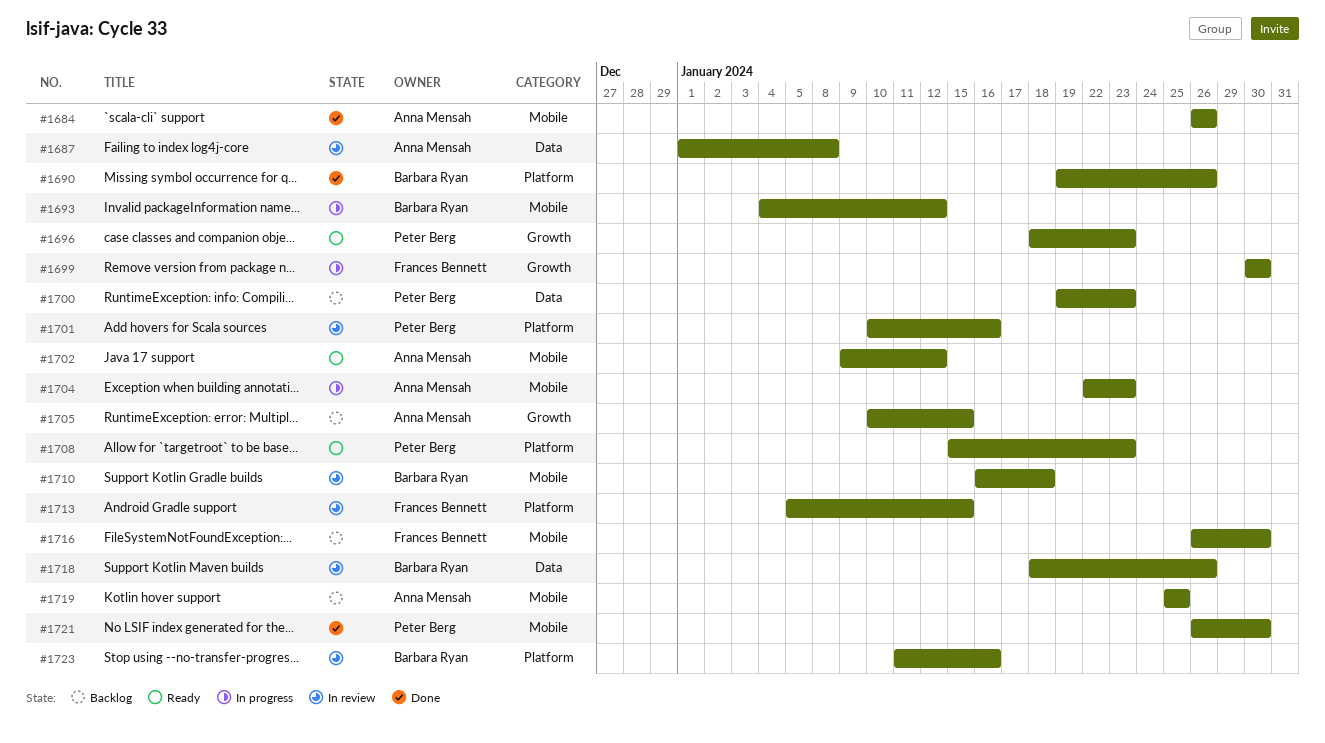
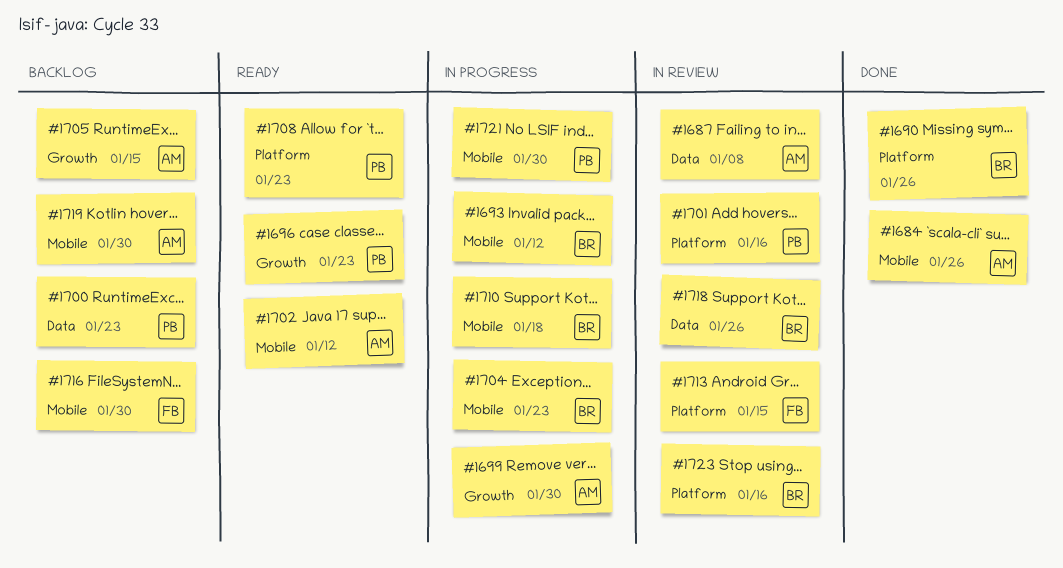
#1699, owner: Frances Bennett -> Anna Mensah
#1704, owner: Anna Mensah -> Barbara Ryan
#1710, status: In review -> In progress
#1719, due: Jan 25 -> Jan 30
#1721, status: Done -> In progress

